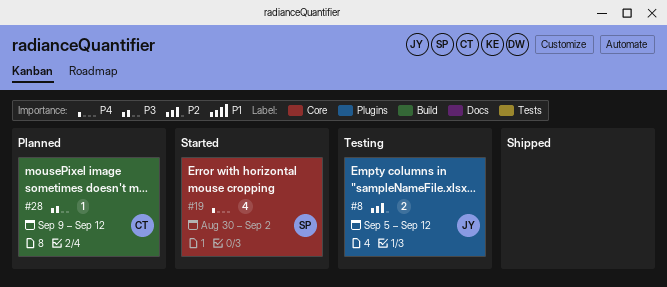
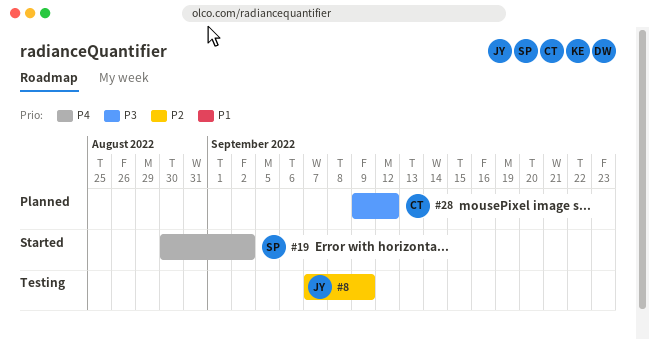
#8, start: Sep 5 -> Sep 7
#8, due: Sep 12 -> Sep 9

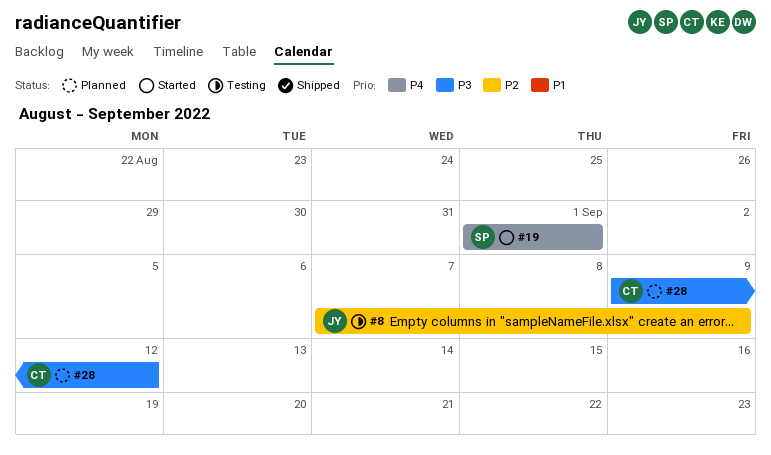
#19, start: Aug 30 -> Sep 1
#19, due: Sep 2 -> Sep 1

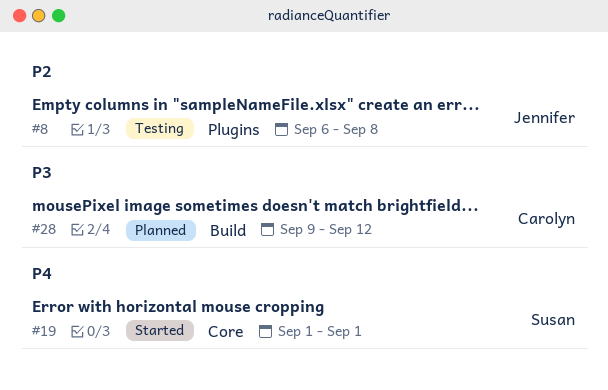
#8, start: Sep 7 -> Sep 6
#8, due: Sep 9 -> Sep 8

